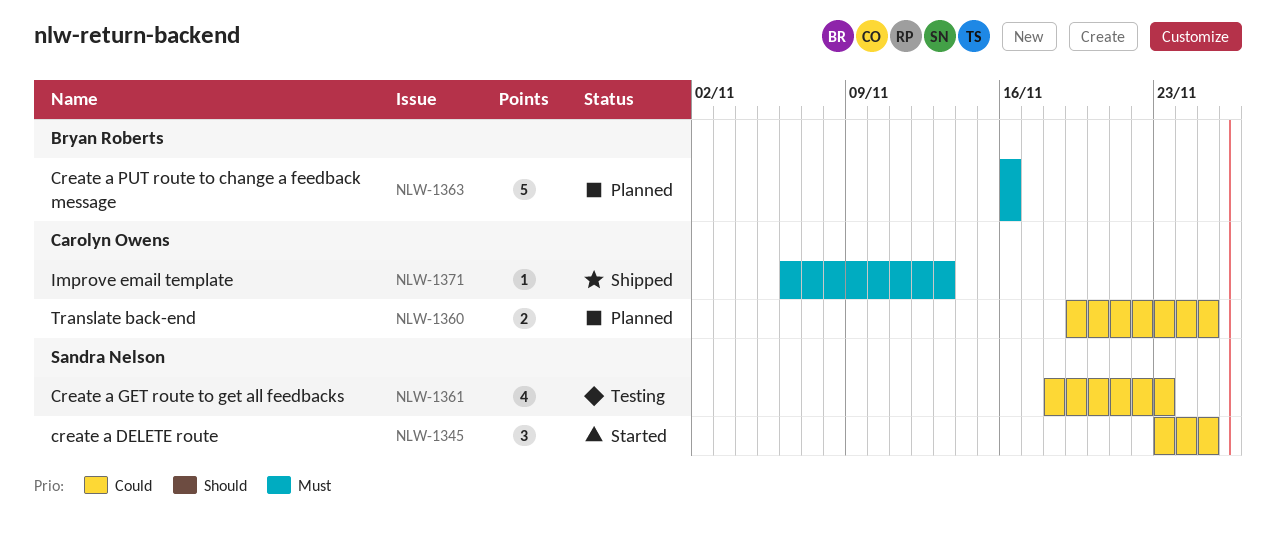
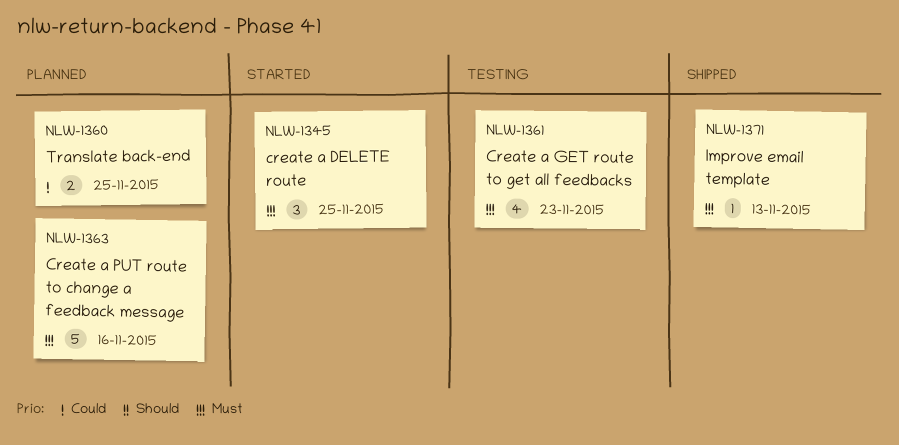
NLW-1345, priority: Could -> Must
NLW-1361, priority: Could -> Must

